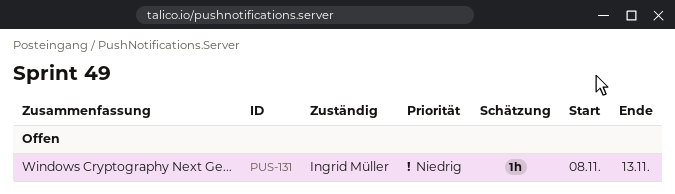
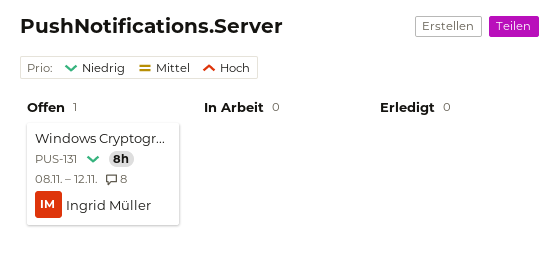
PUS-131, estimate: 1h -> 8h
PUS-131, due: Nov 13 -> Nov 12

